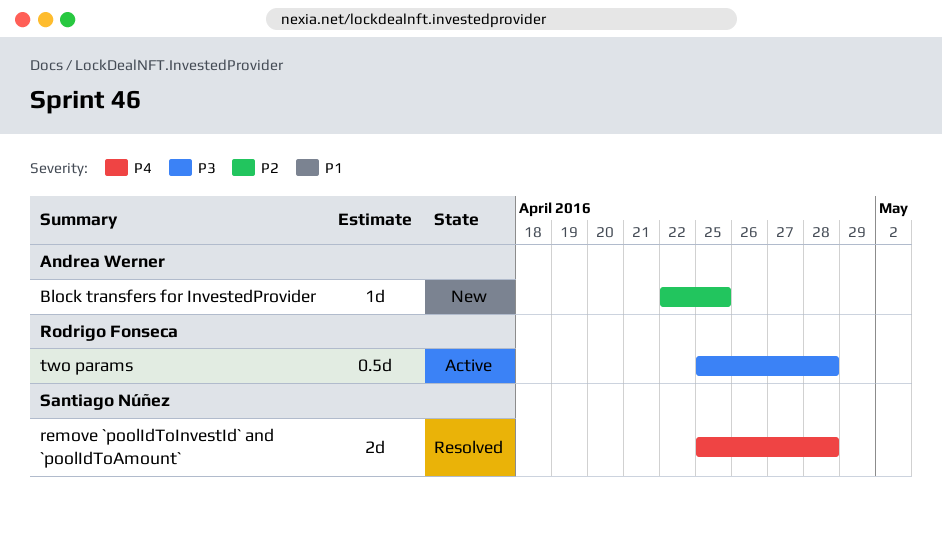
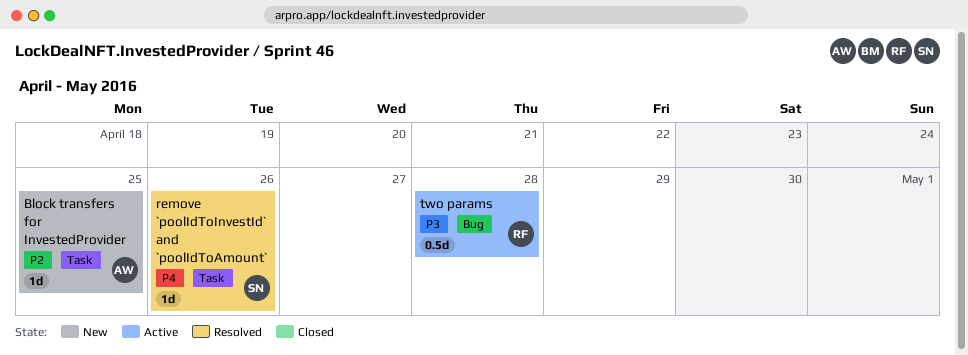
remove `poolIdToInvestId` and `poolIdToAmount`, estimate: 2d -> 1d
remove `poolIdToInvestId` and `poolIdToAmount`, due: Apr 28 -> Apr 26

